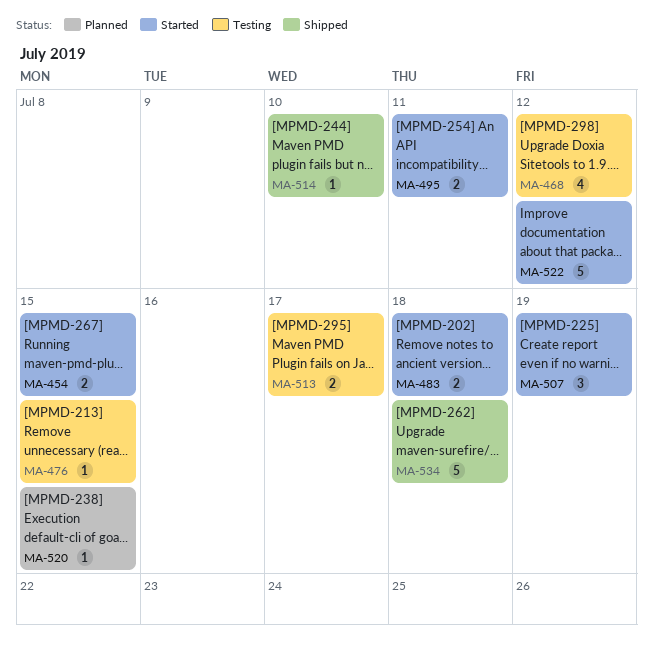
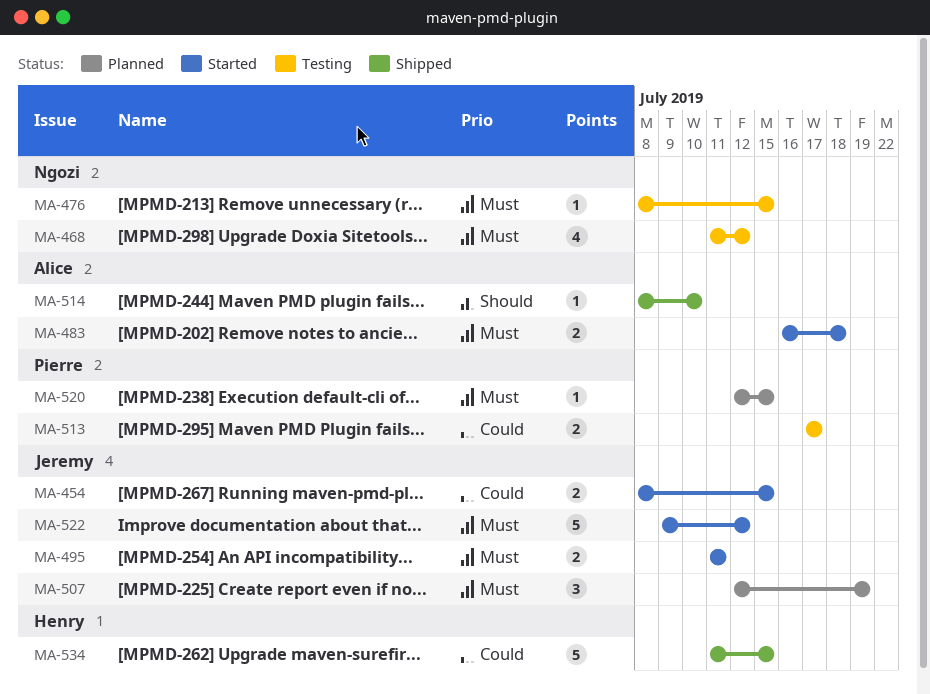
MA-507, status: Started -> Planned
MA-534, due: Jul 18 -> Jul 15

